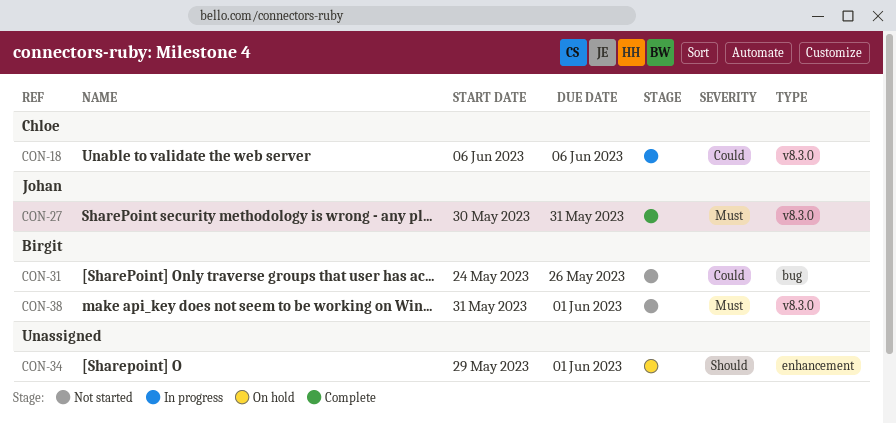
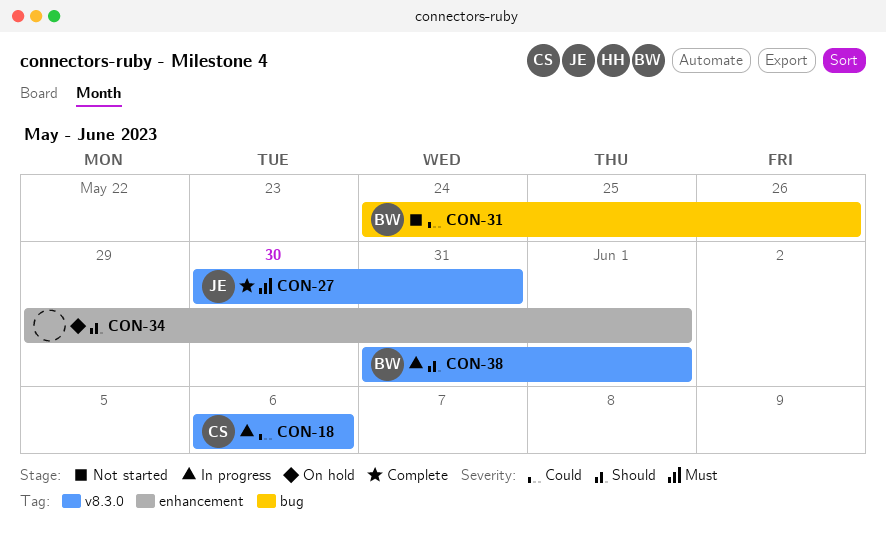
CON-38, status: Not started -> In progress
CON-38, priority: Must -> Should

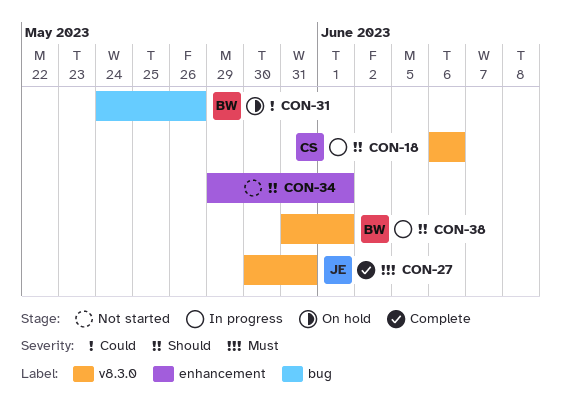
CON-18, priority: Could -> Should
CON-31, status: Not started -> On hold
CON-34, status: On hold -> Not started

